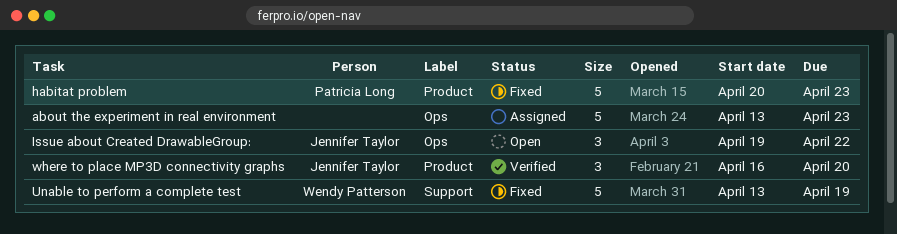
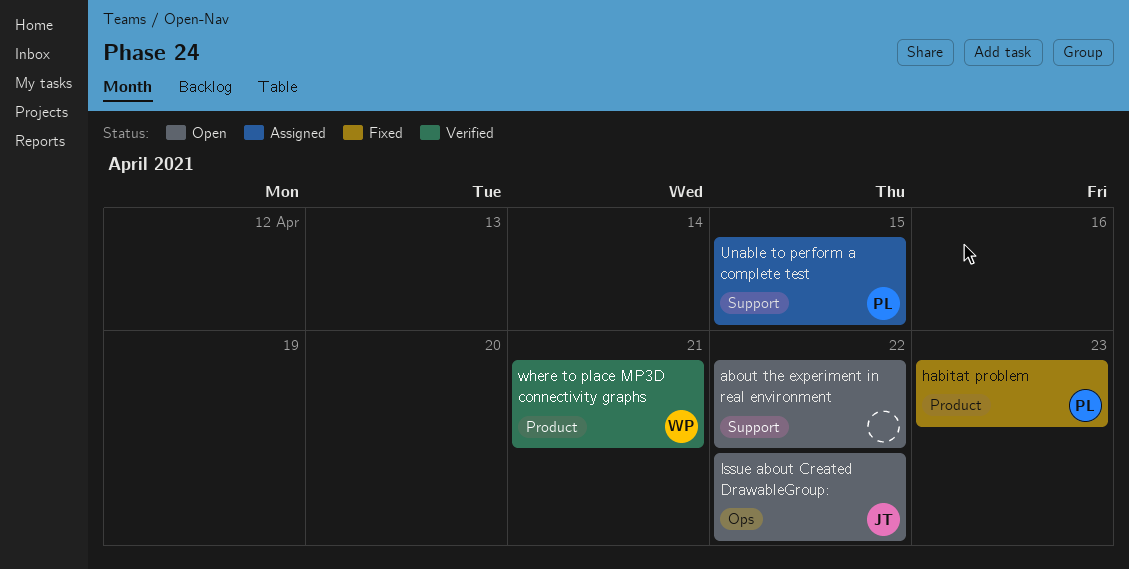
about the experiment in real environment, status: Assigned -> Open
about the experiment in real environment, label: Ops -> Support
about the experiment in real environment, due: Apr 23 -> Apr 22
Unable to perform a complete test, status: Fixed -> Assigned
Unable to perform a complete test, owner: Wendy Patterson -> Patricia Long
Unable to perform a complete test, due: Apr 19 -> Apr 15
where to place MP3D connectivity graphs, owner: Jennifer Taylor -> Wendy Patterson
where to place MP3D connectivity graphs, due: Apr 20 -> Apr 21

